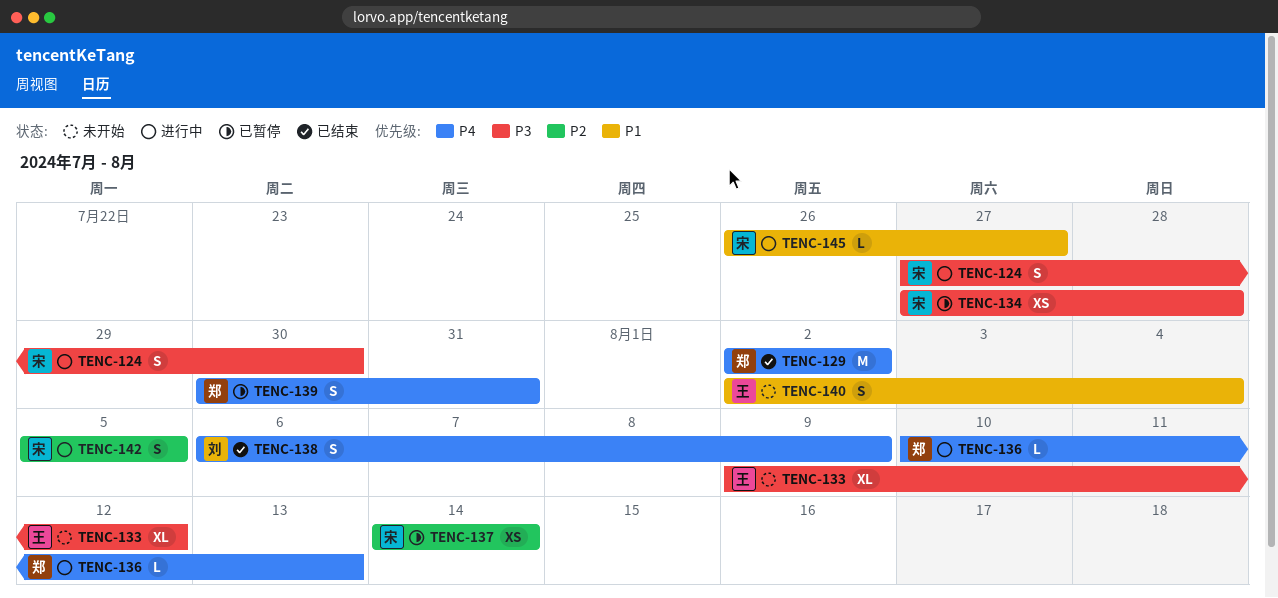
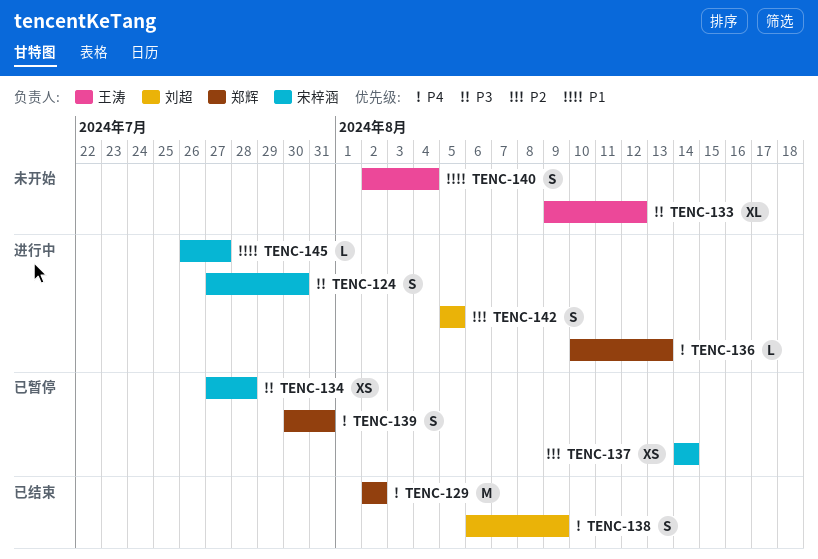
TENC-142, owner: 宋梓涵 -> 刘超

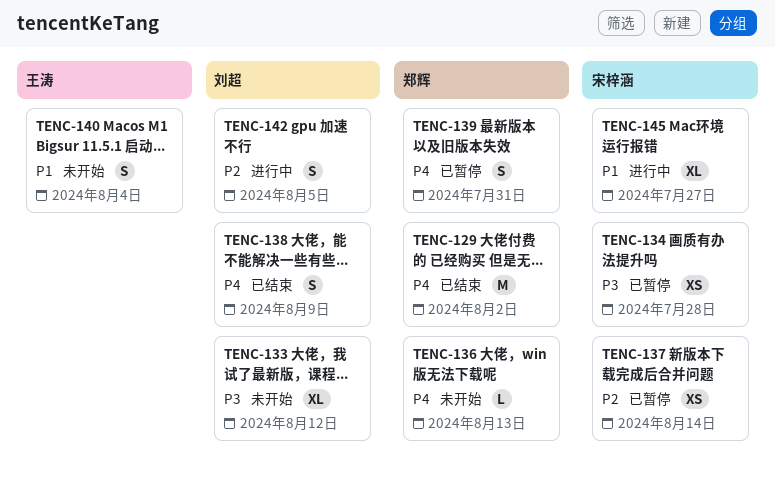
TENC-124: present -> none
TENC-133, owner: 王涛 -> 刘超
TENC-136, status: 进行中 -> 未开始
TENC-145, estimate: L -> XL

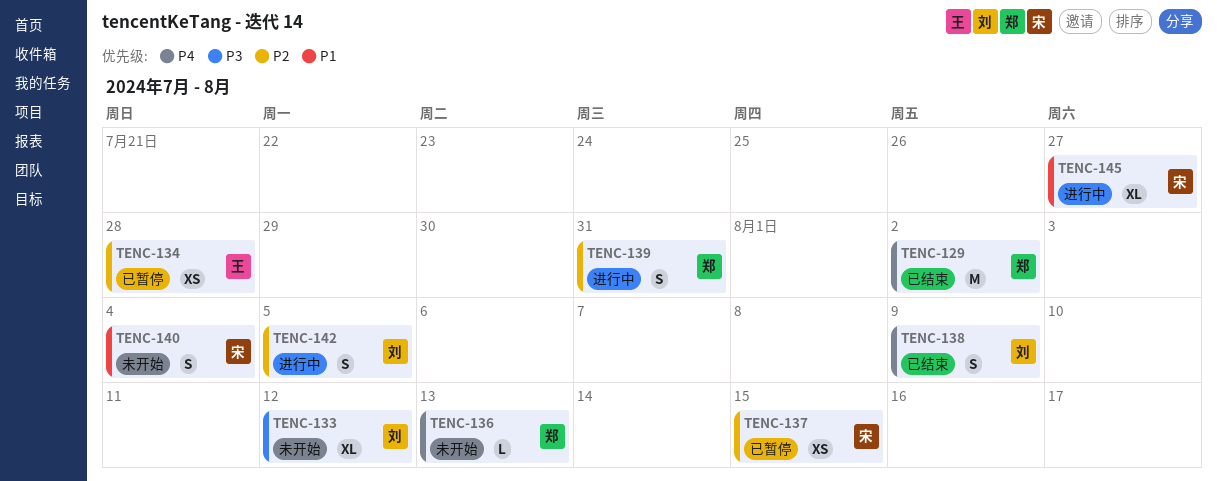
TENC-134, owner: 宋梓涵 -> 王涛
TENC-134, priority: P3 -> P2
TENC-137, due: Aug 14 -> Aug 15
TENC-139, status: 已暂停 -> 进行中
TENC-139, priority: P4 -> P2
TENC-140, owner: 王涛 -> 宋梓涵

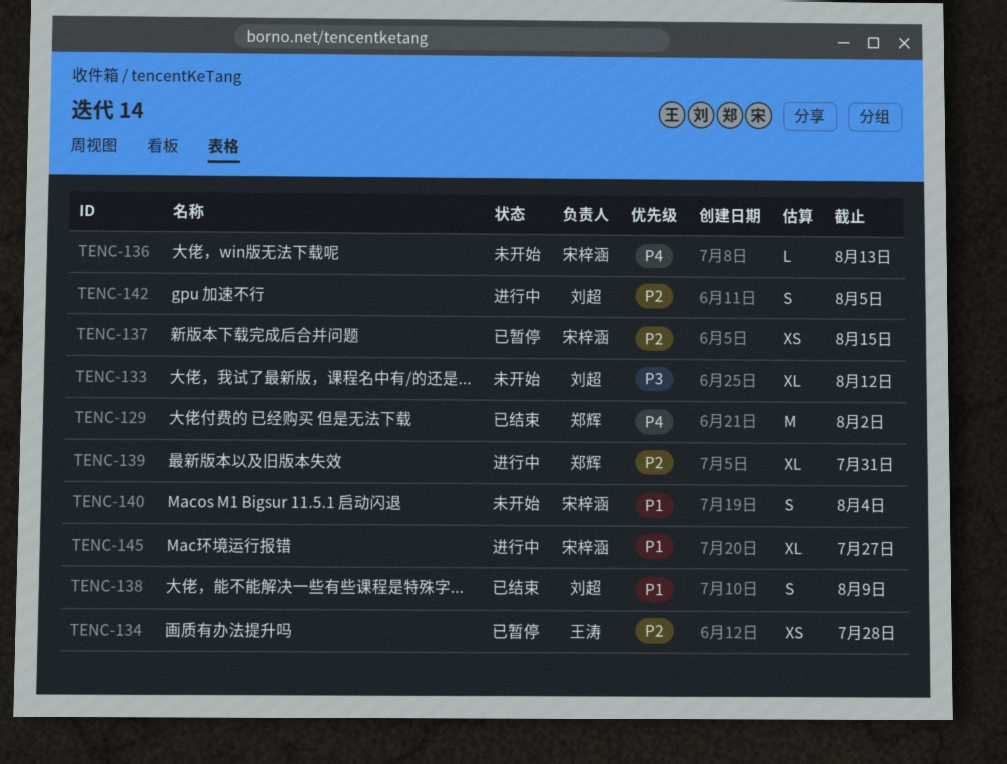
TENC-136, owner: 郑辉 -> 宋梓涵
TENC-138, priority: P4 -> P1
TENC-139, estimate: S -> XL

